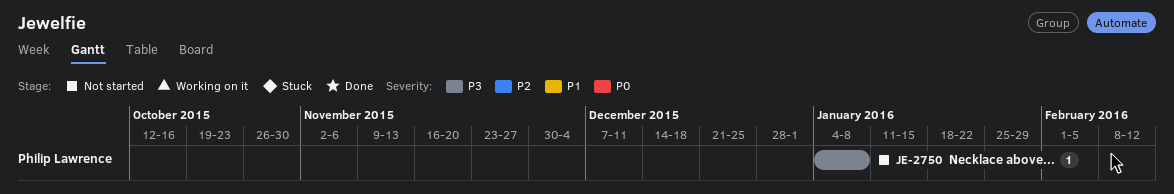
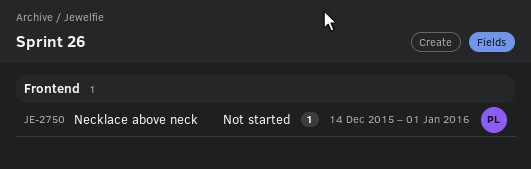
JE-2750, start: Jan 4 -> Dec 14
JE-2750, due: Jan 8 -> Jan 1

